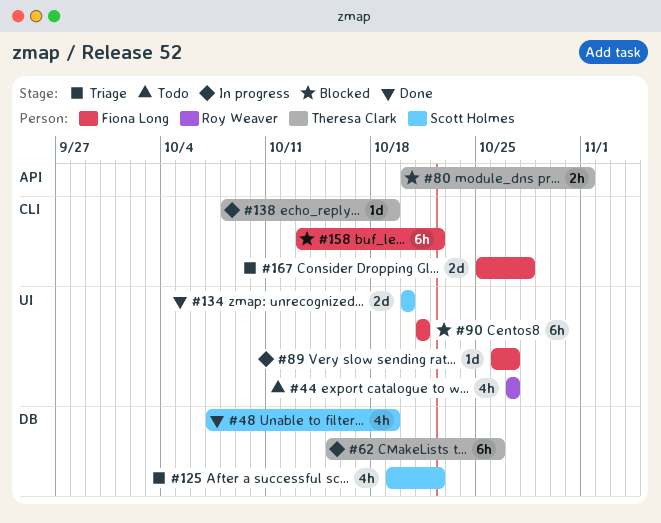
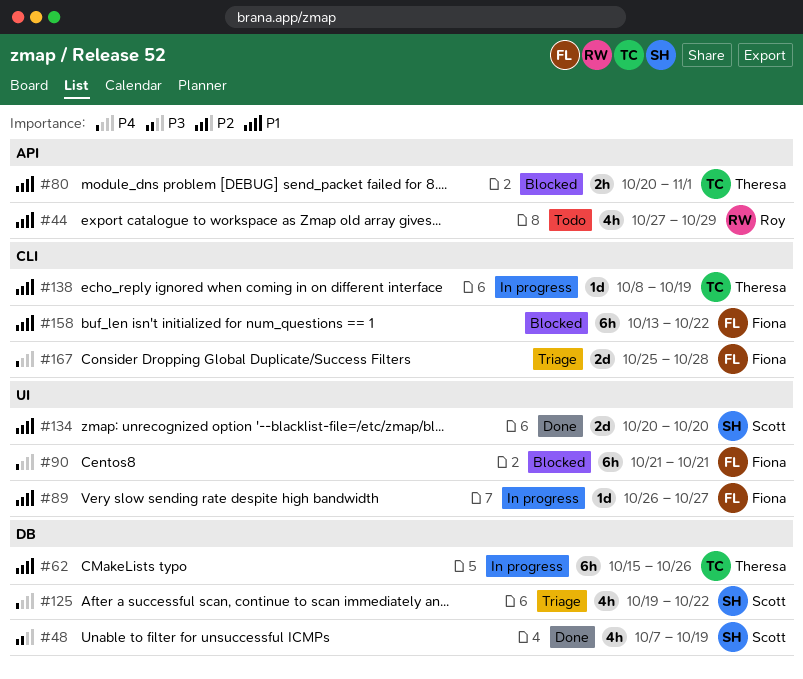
#44, label: UI -> API
#44, due: Oct 27 -> Oct 29

